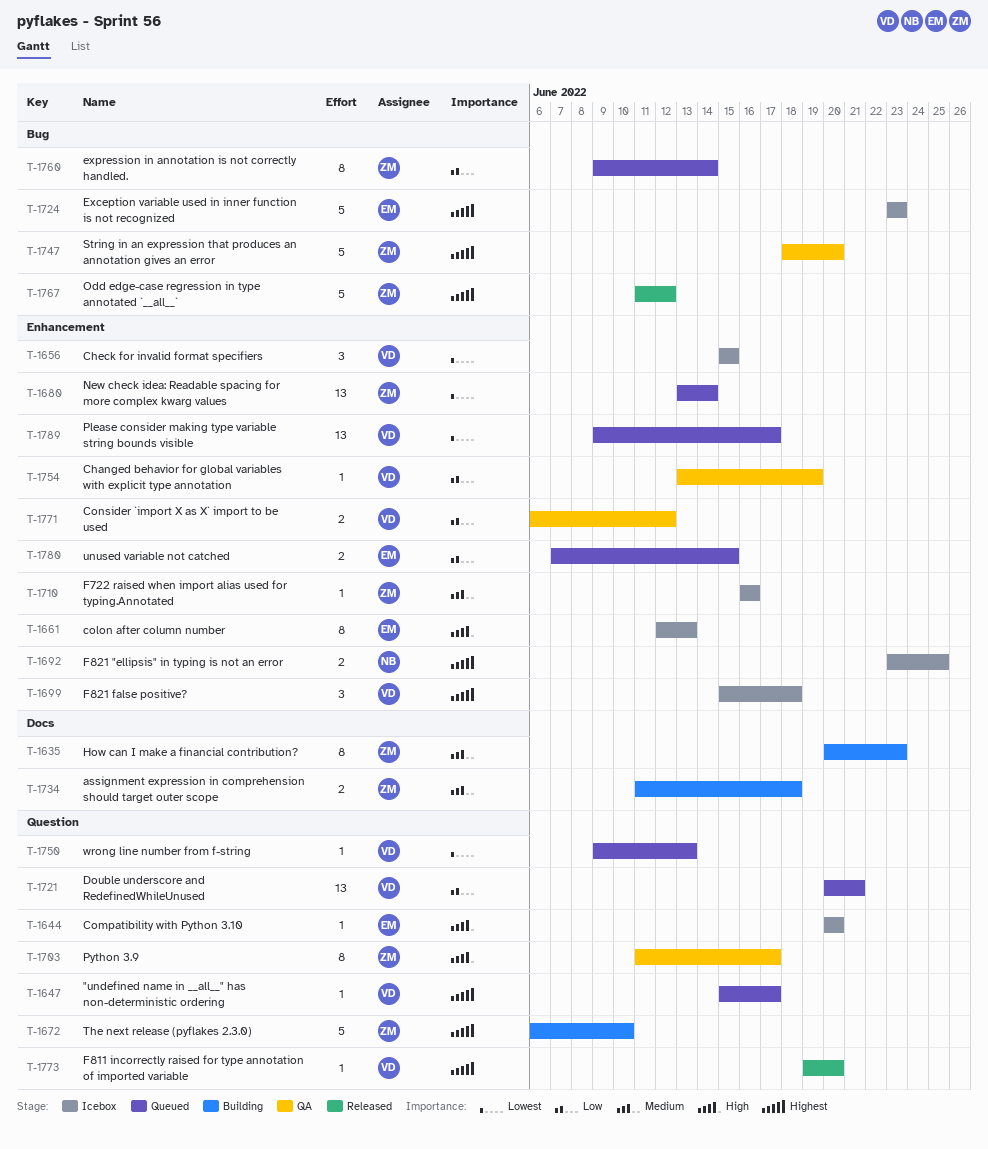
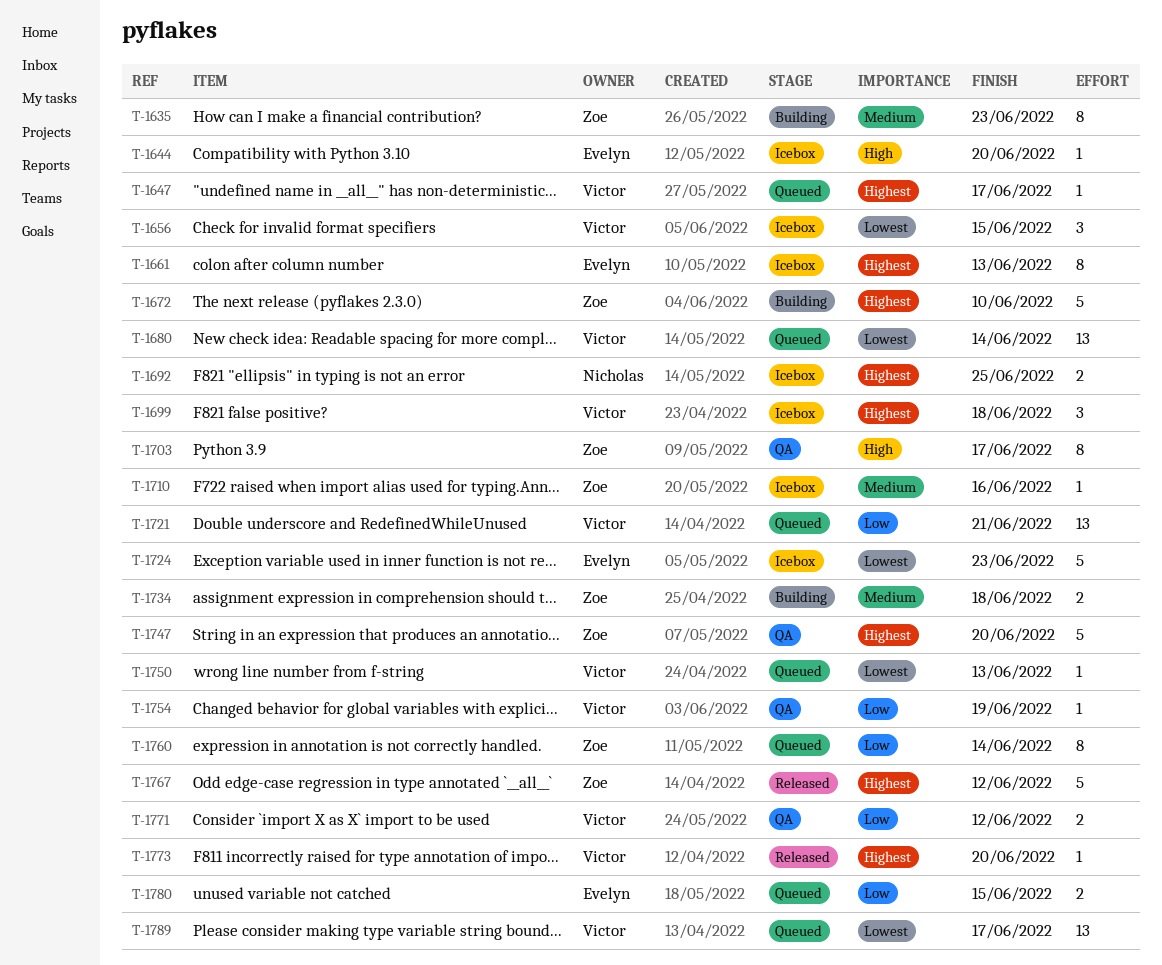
T-1661, priority: High -> Highest
T-1680, owner: Zoe -> Victor
T-1724, priority: Highest -> Lowest

